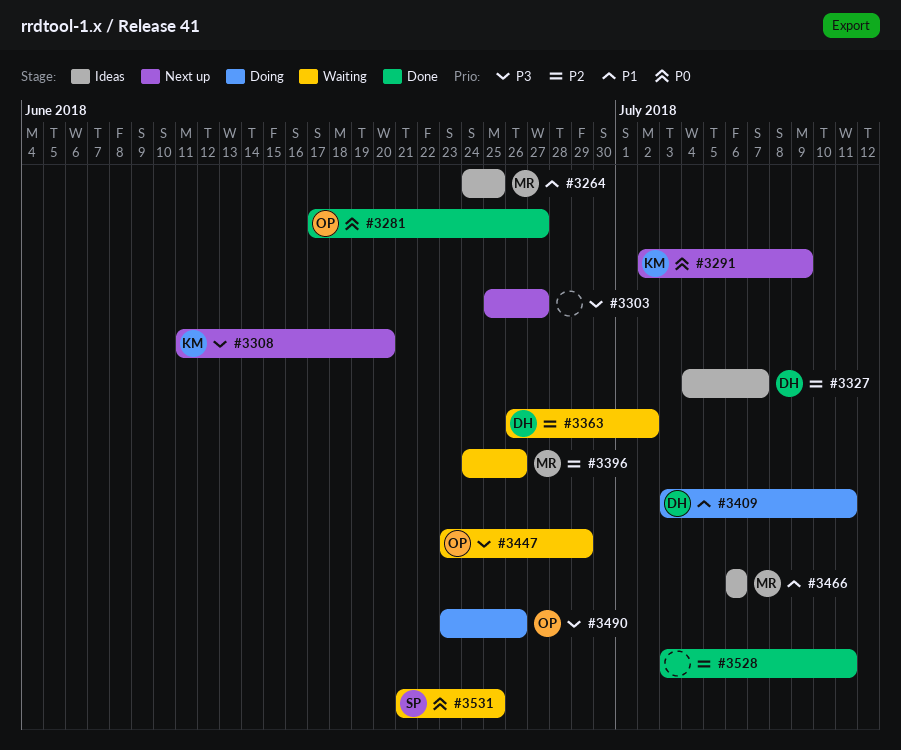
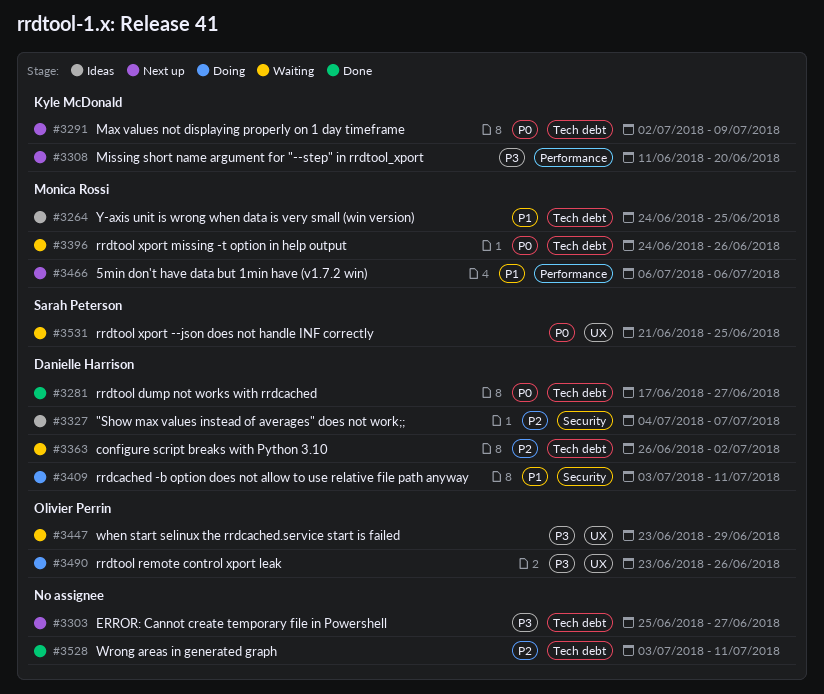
#3281, owner: Olivier Perrin -> Danielle Harrison
#3396, priority: P2 -> P0
#3466, status: Ideas -> Next up

